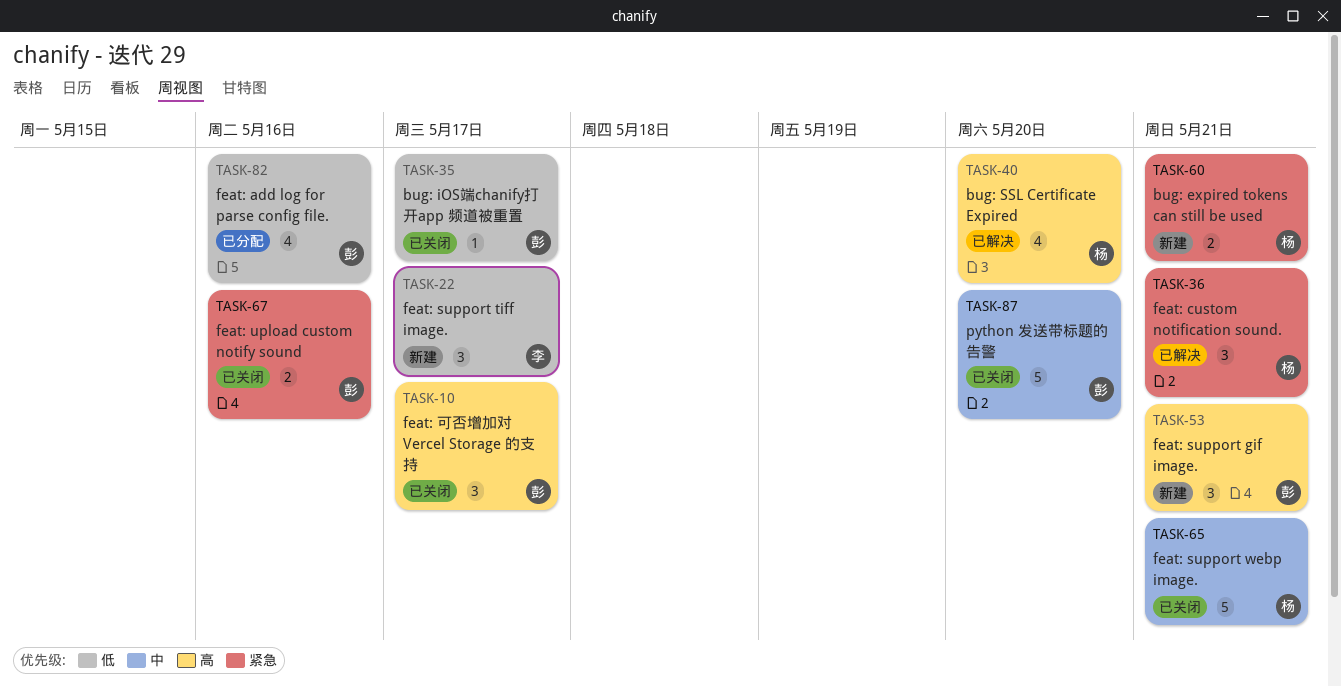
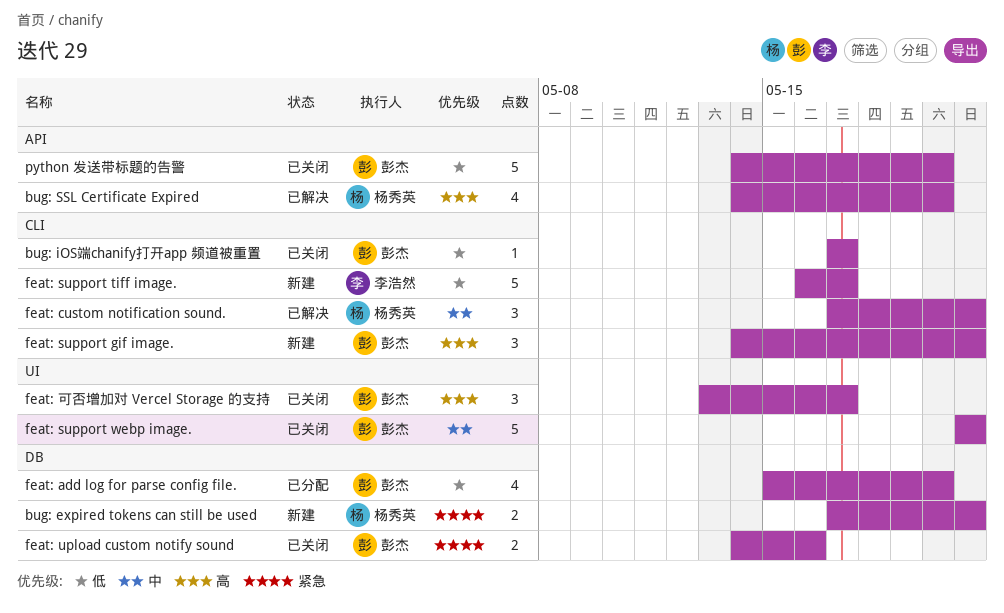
feat: add log for parse config file., due: May 16 -> May 20
feat: custom notification sound., priority: 紧急 -> 中
feat: support tiff image., estimate: 3 -> 5
feat: support webp image., owner: 杨秀英 -> 彭杰
python 发送带标题的告警, priority: 中 -> 低

